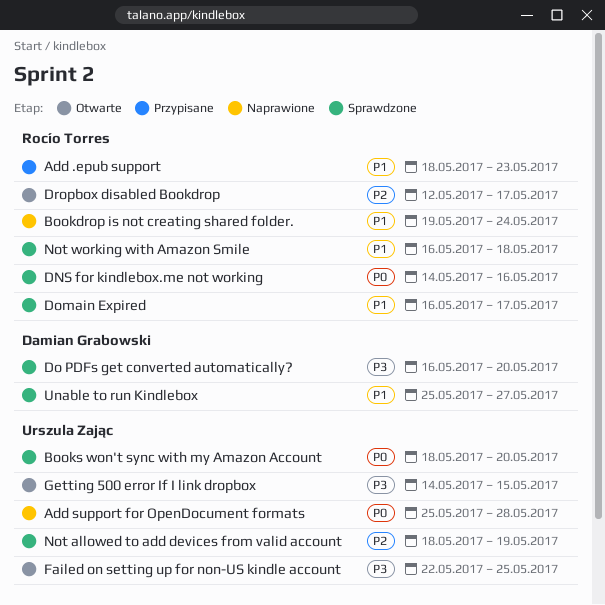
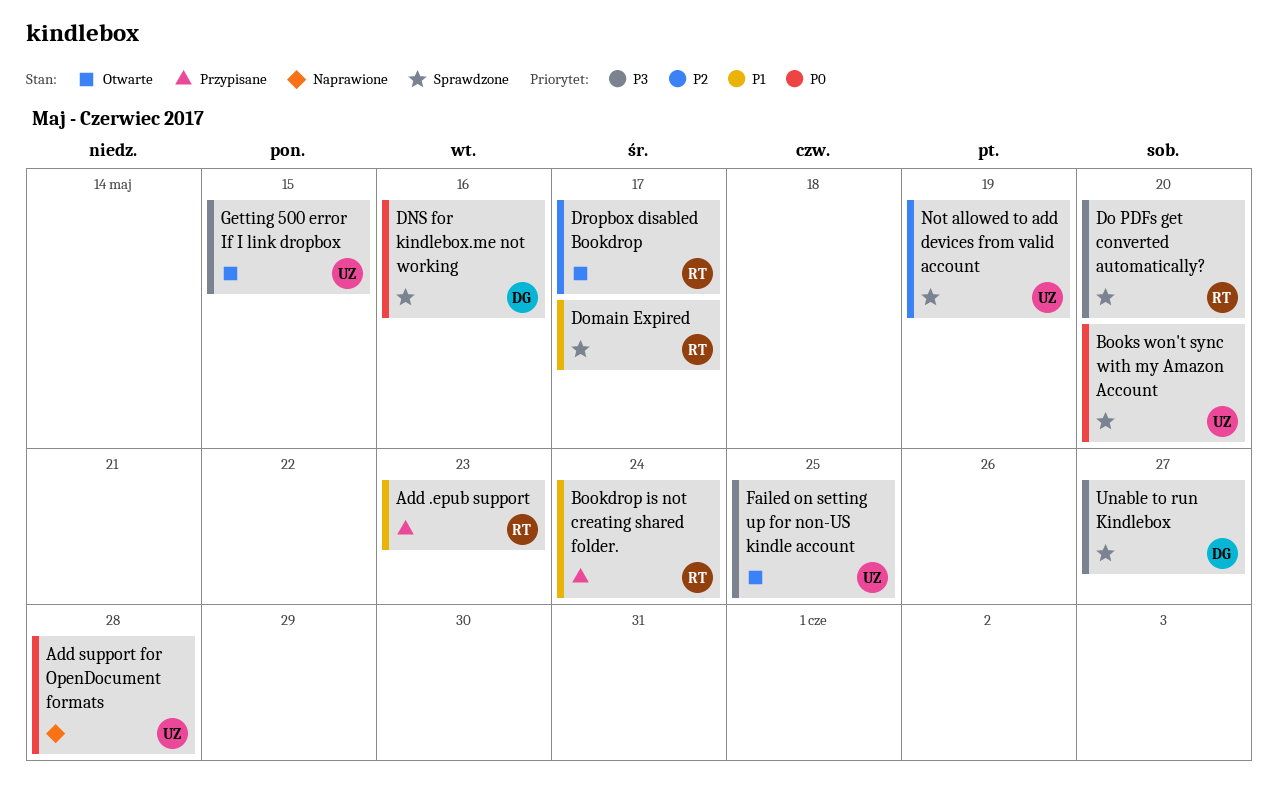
Bookdrop is not creating shared folder., status: Naprawione -> Przypisane
DNS for kindlebox.me not working, owner: Rocío Torres -> Damian Grabowski
Do PDFs get converted automatically?, owner: Damian Grabowski -> Rocío Torres
Not working with Amazon Smile: present -> none
Unable to run Kindlebox, priority: P1 -> P3

